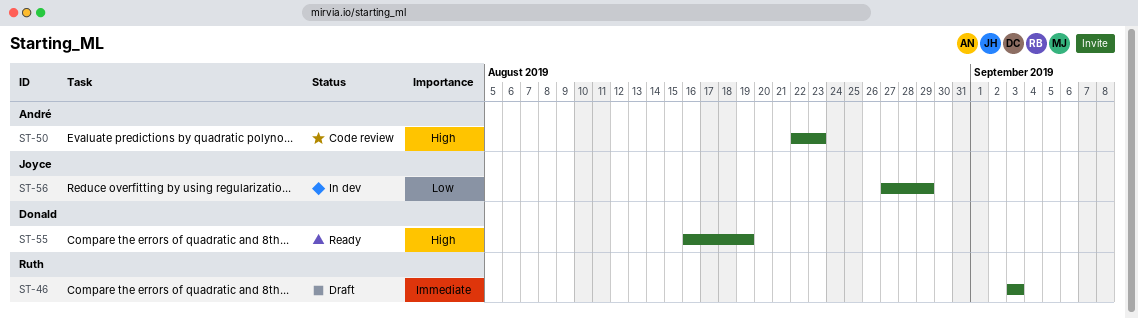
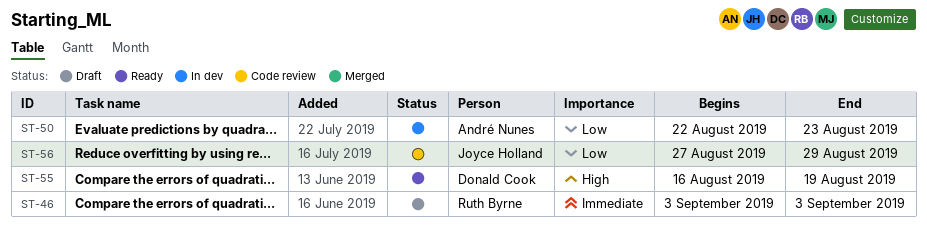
ST-50, status: Code review -> In dev
ST-50, priority: High -> Low
ST-56, status: In dev -> Code review

